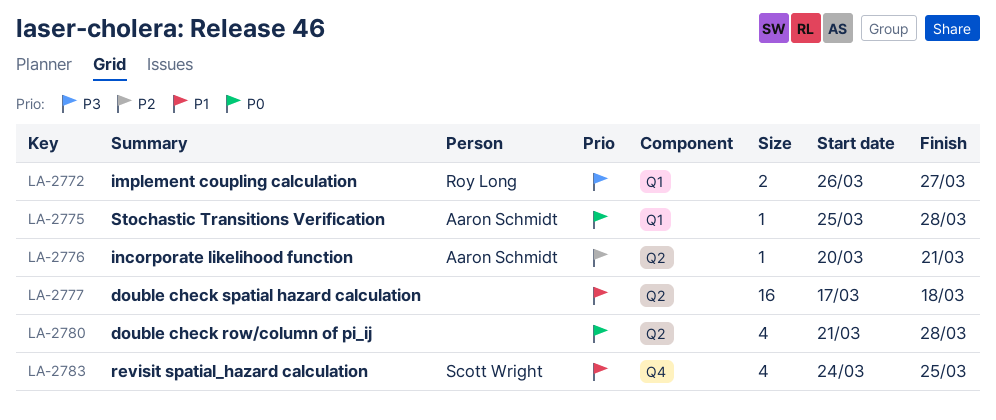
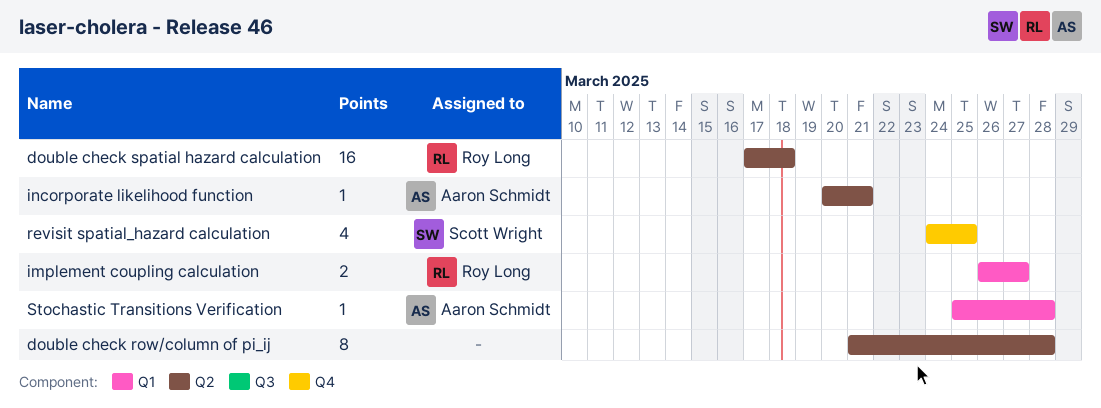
double check row/column of pi_ij, estimate: 4 -> 8
double check spatial hazard calculation, owner: none -> Roy Long

